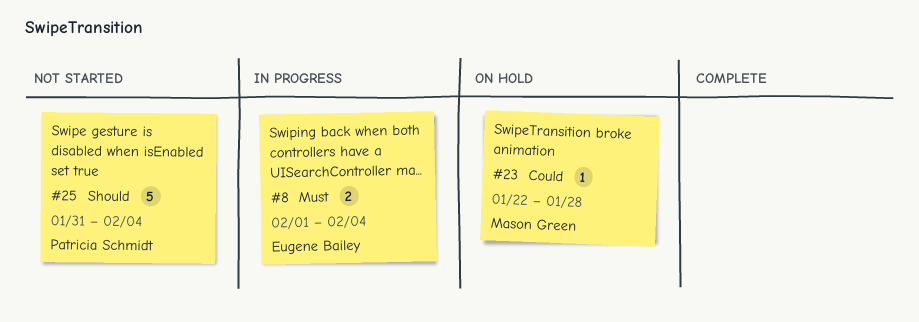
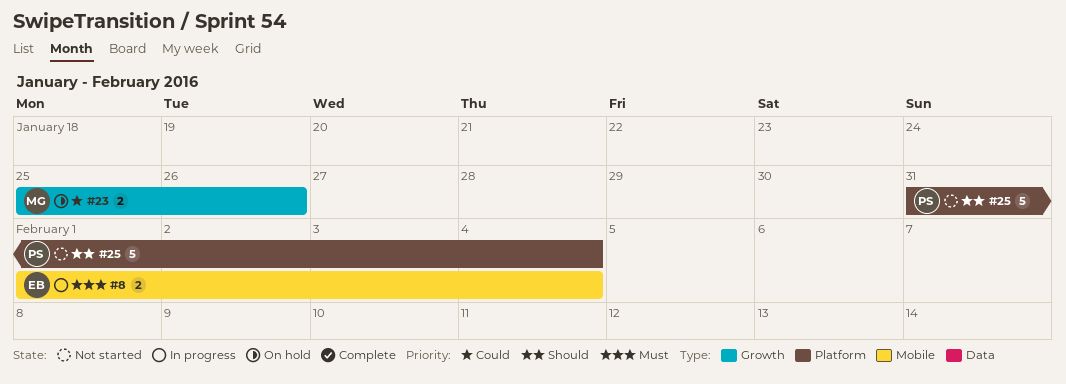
#23, estimate: 1 -> 2
#23, start: Jan 22 -> Jan 25
#23, due: Jan 28 -> Jan 26

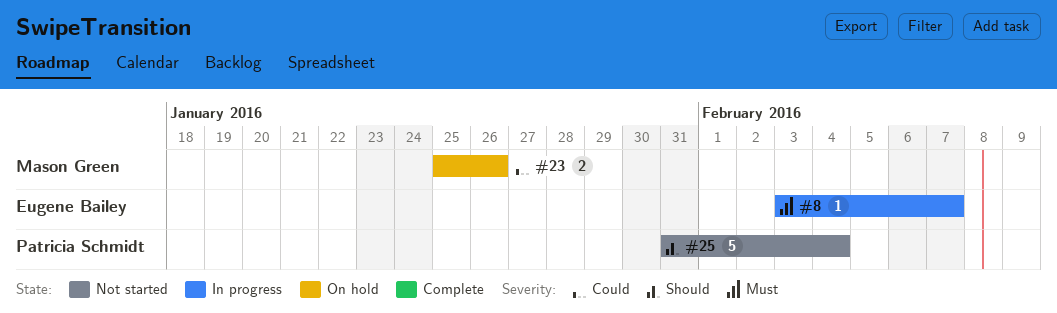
#8, estimate: 2 -> 1
#8, start: Feb 1 -> Feb 3
#8, due: Feb 4 -> Feb 7

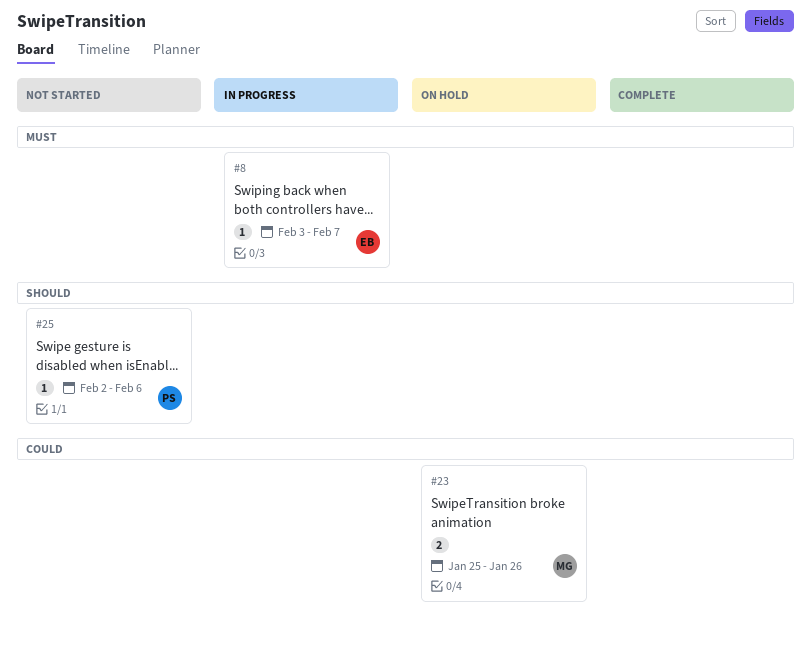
#25, estimate: 5 -> 1
#25, start: Jan 31 -> Feb 2
#25, due: Feb 4 -> Feb 6

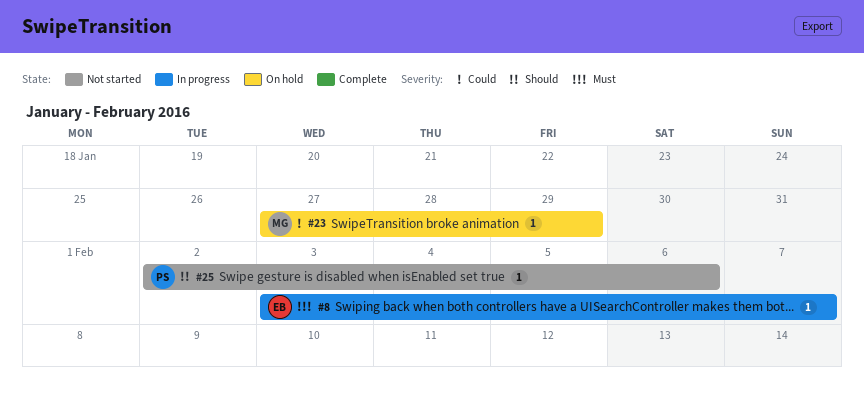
#23, estimate: 2 -> 1
#23, start: Jan 25 -> Jan 27
#23, due: Jan 26 -> Jan 29

